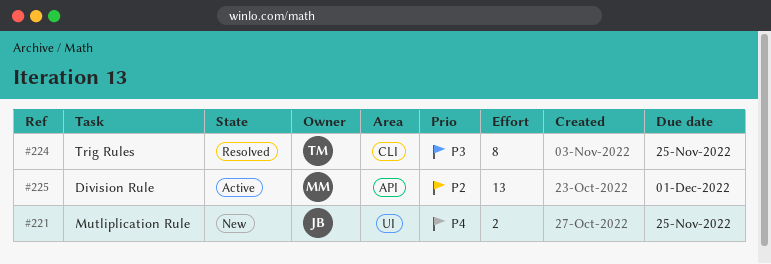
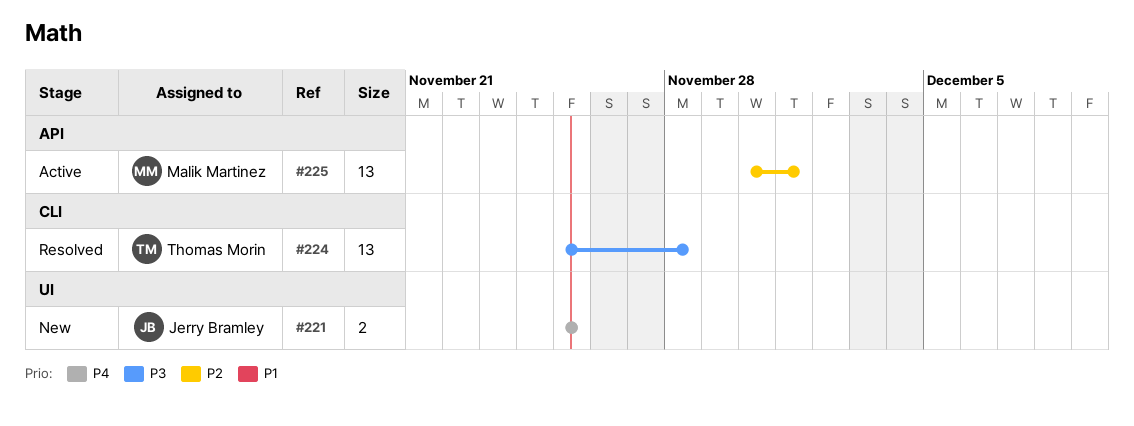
#224, estimate: 8 -> 13
#224, due: Nov 25 -> Nov 28

